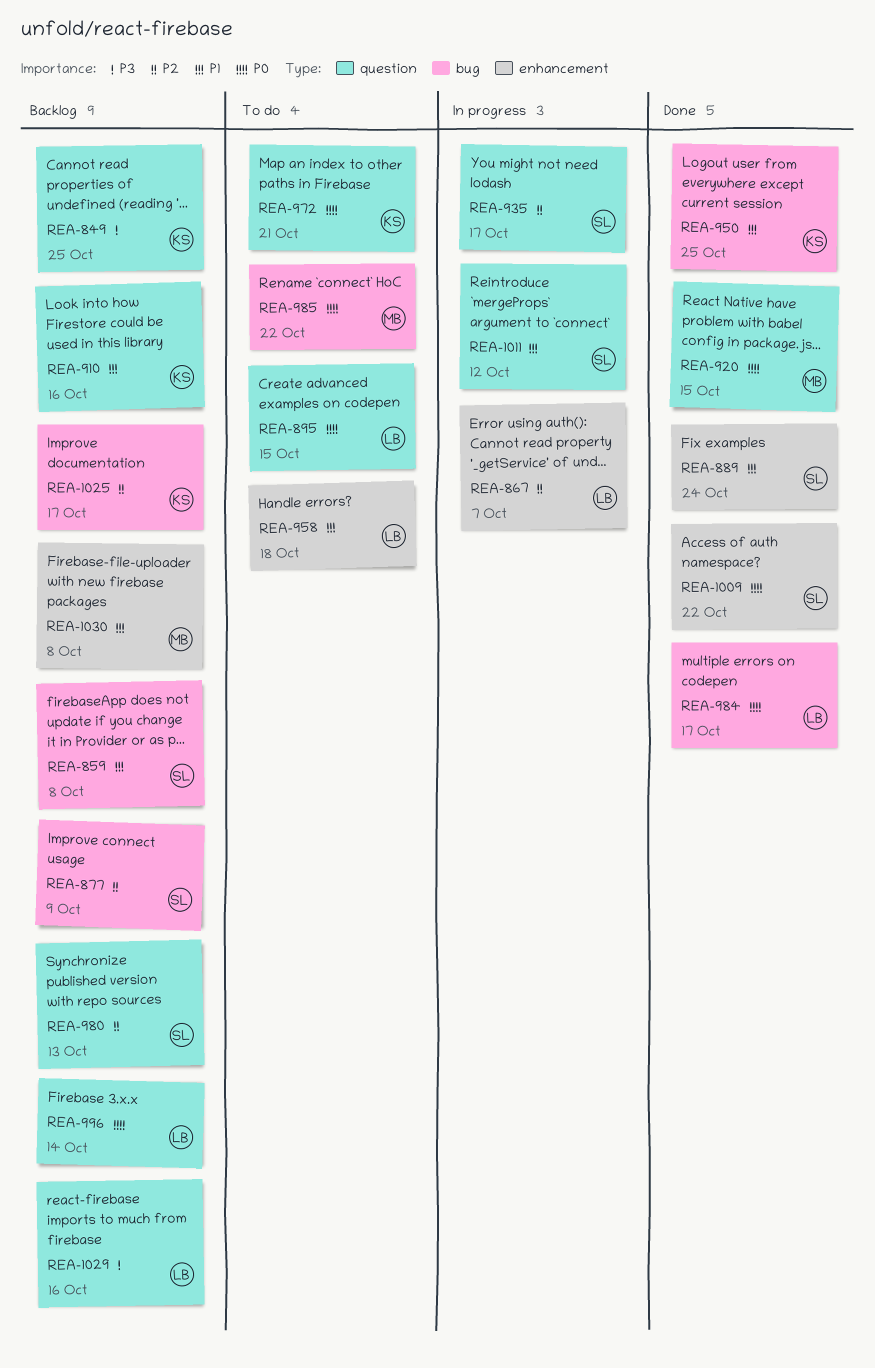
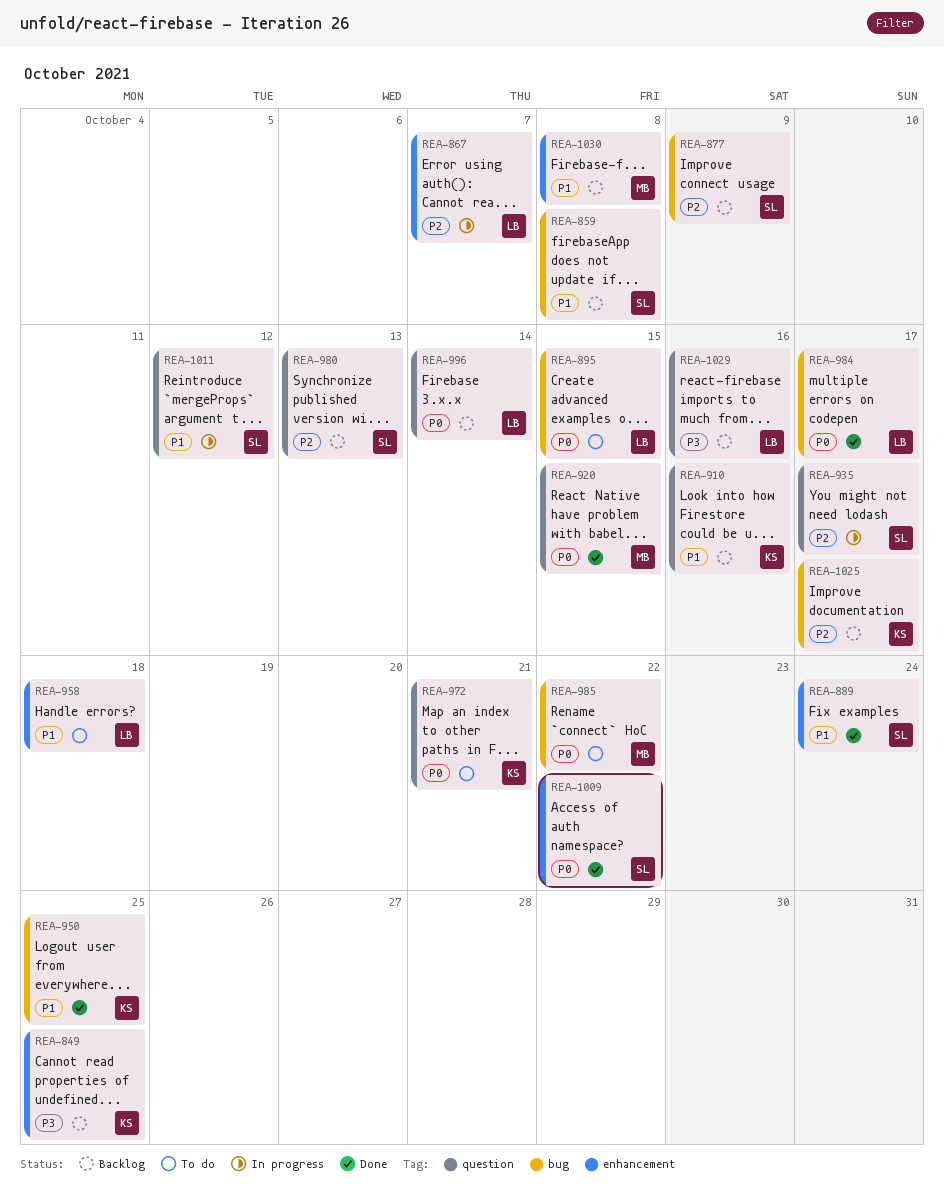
REA-849, label: question -> enhancement
REA-895, label: question -> bug

